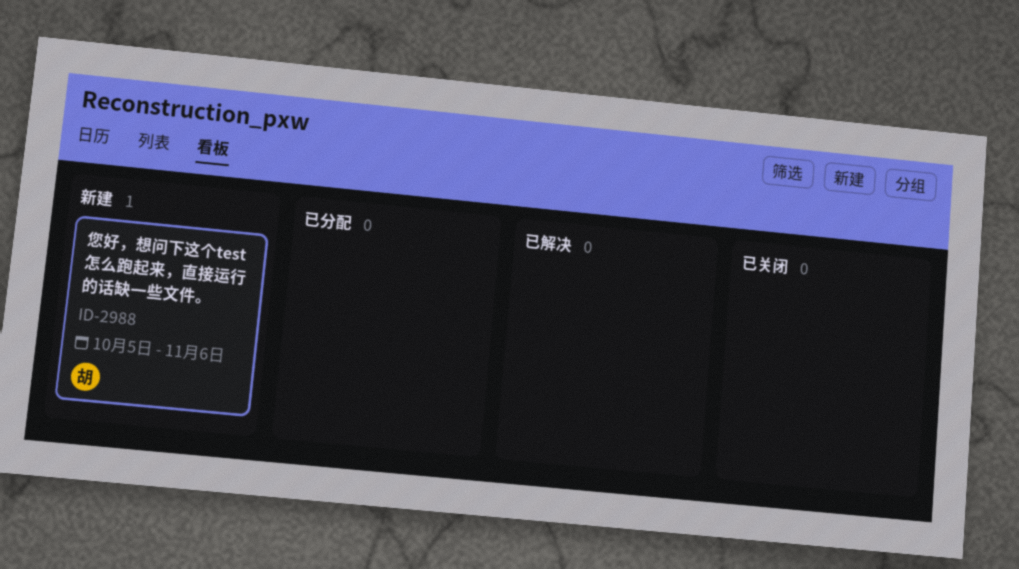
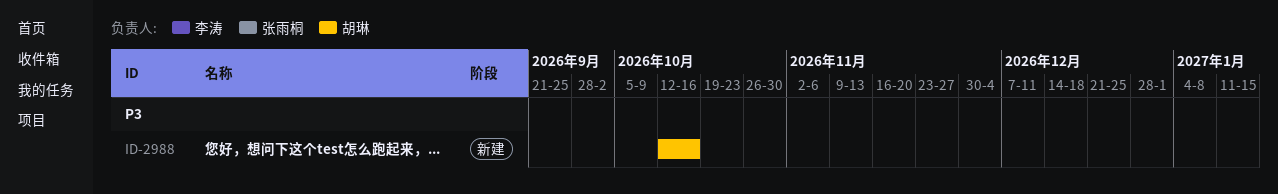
ID-2988, start: Oct 5 -> Oct 12
ID-2988, due: Nov 6 -> Oct 16

